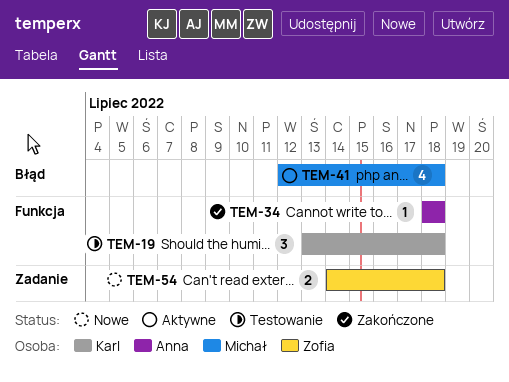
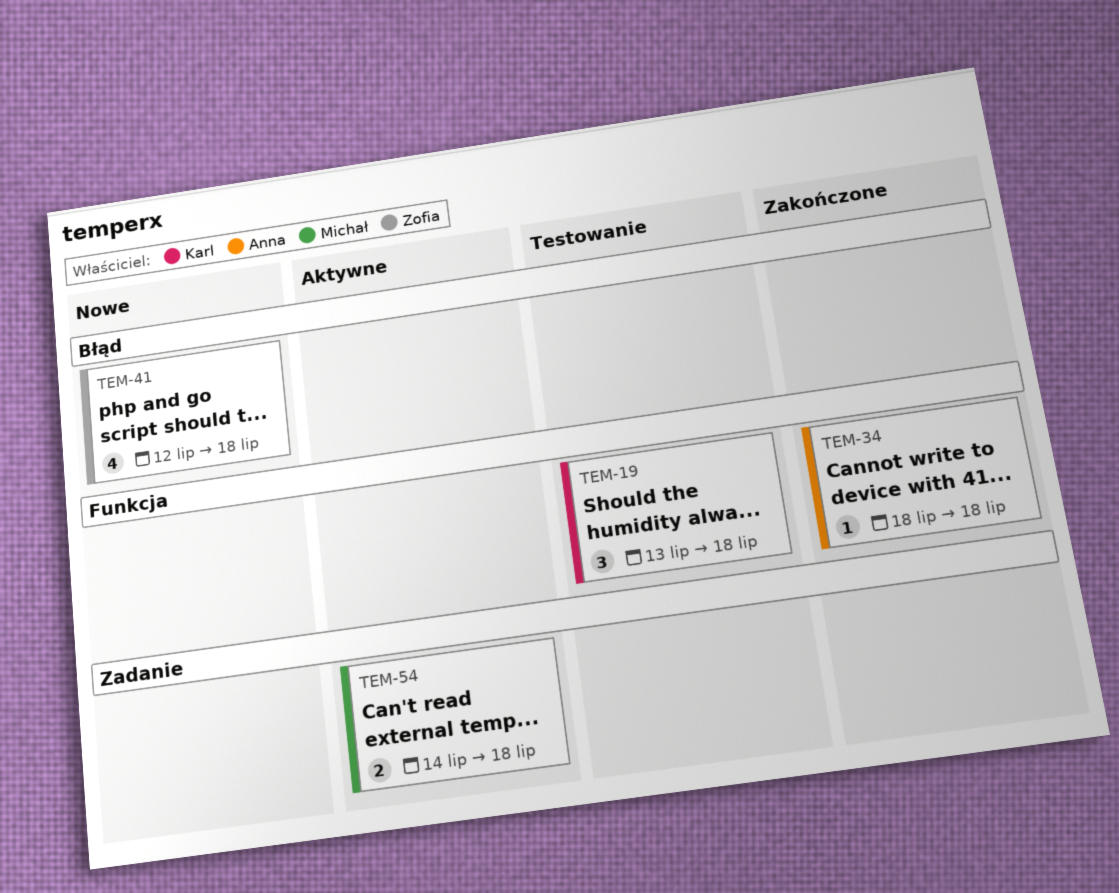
TEM-41, status: Aktywne -> Nowe
TEM-41, owner: Michał -> Zofia
TEM-54, status: Nowe -> Aktywne
TEM-54, owner: Zofia -> Michał

